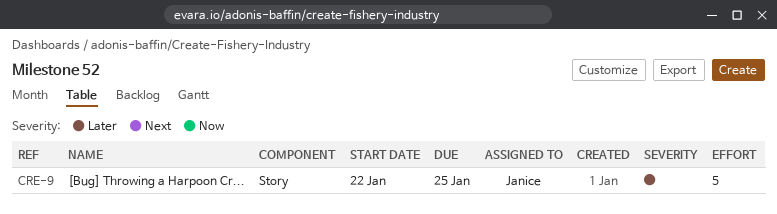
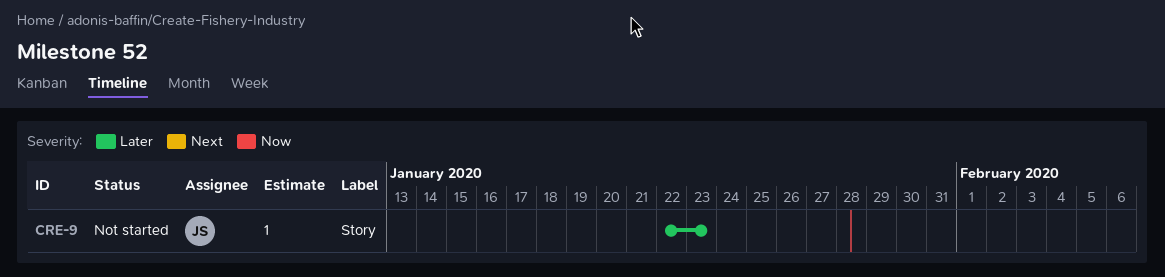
CRE-9, estimate: 5 -> 1
CRE-9, due: Jan 25 -> Jan 23

